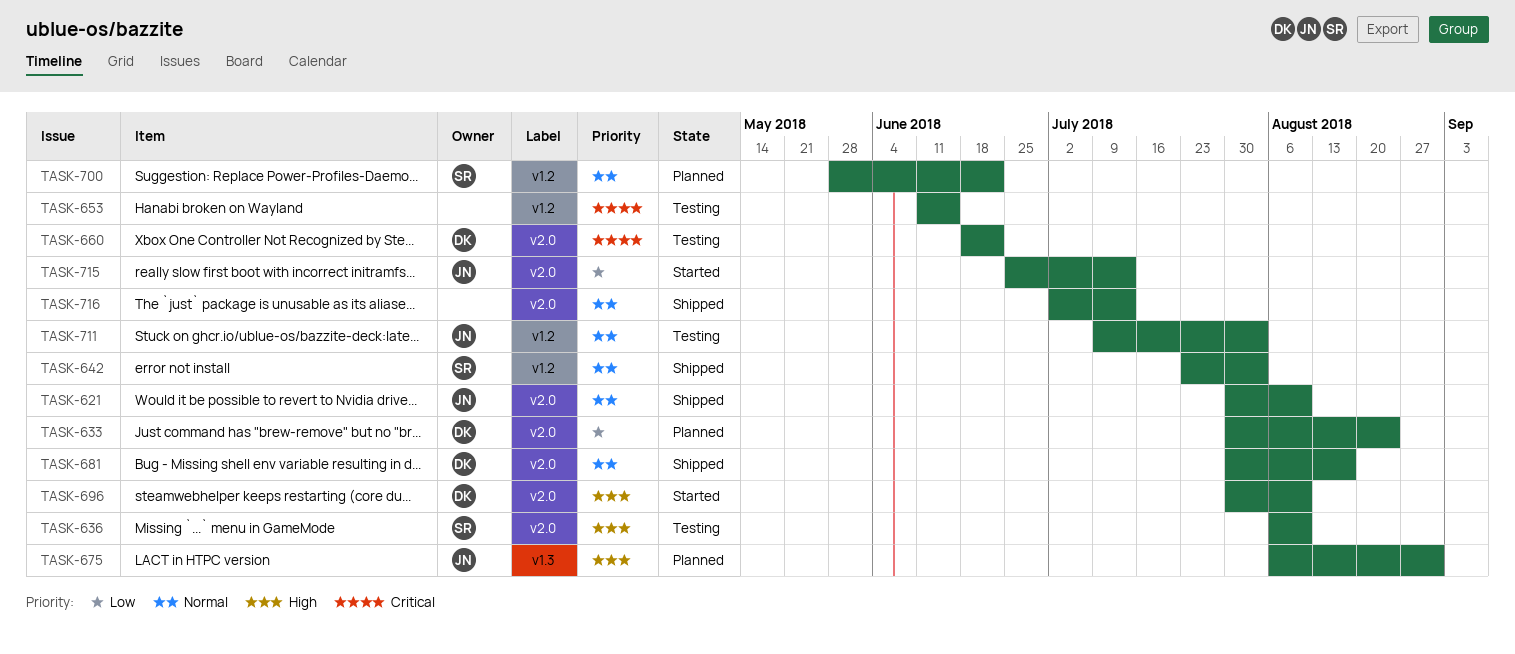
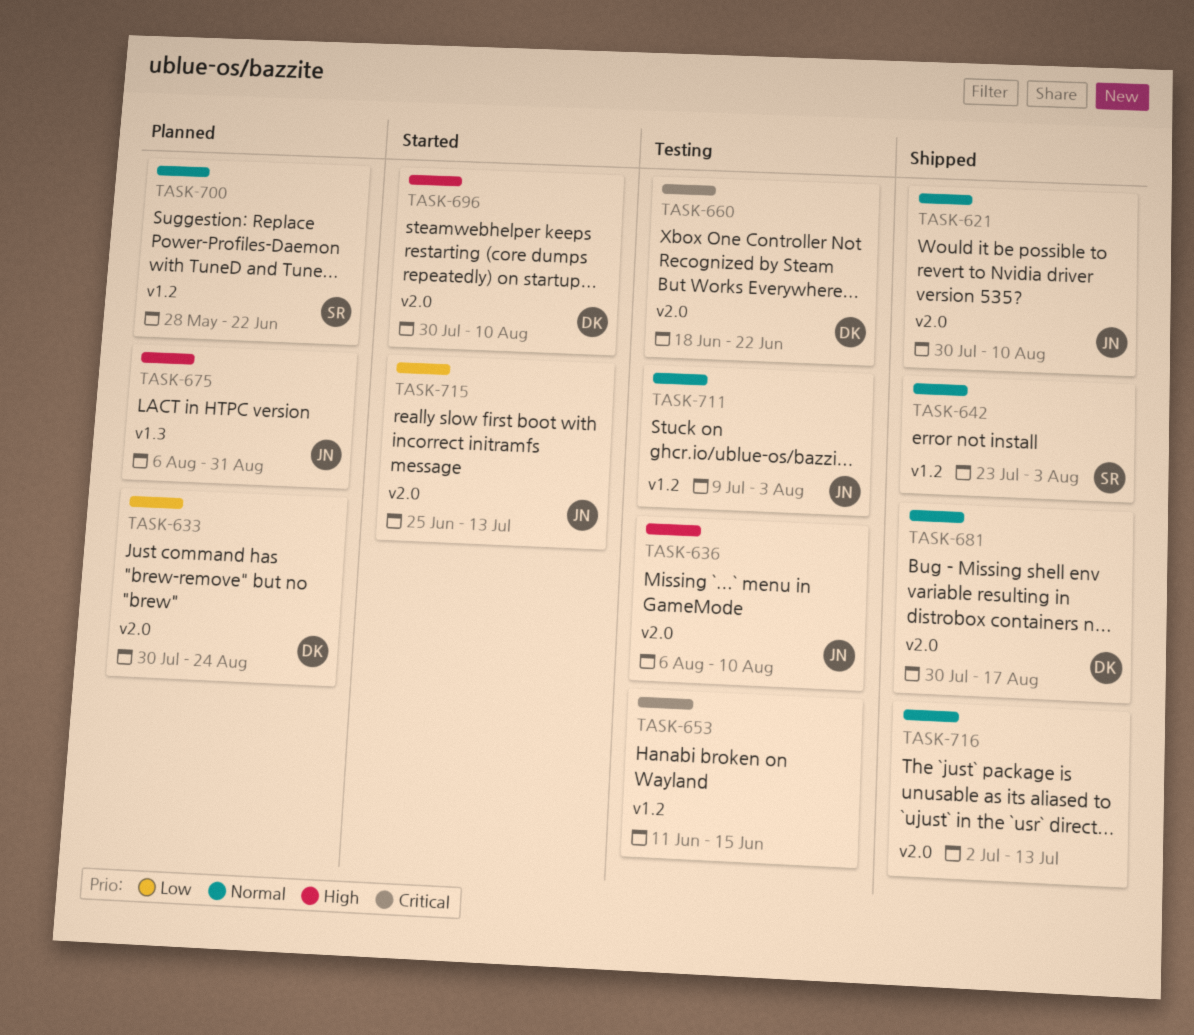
TASK-636, owner: SR -> JN

